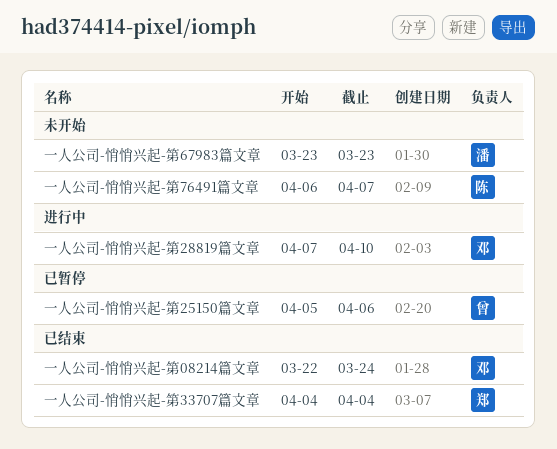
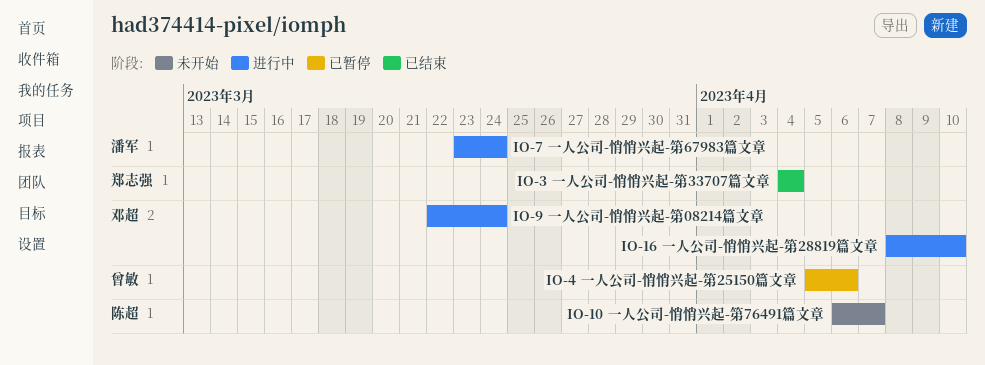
一人公司-悄悄兴起-第08214篇文章, status: 已结束 -> 进行中
一人公司-悄悄兴起-第28819篇文章, start: Apr 7 -> Apr 8
一人公司-悄悄兴起-第67983篇文章, status: 未开始 -> 进行中
一人公司-悄悄兴起-第67983篇文章, due: Mar 23 -> Mar 24

